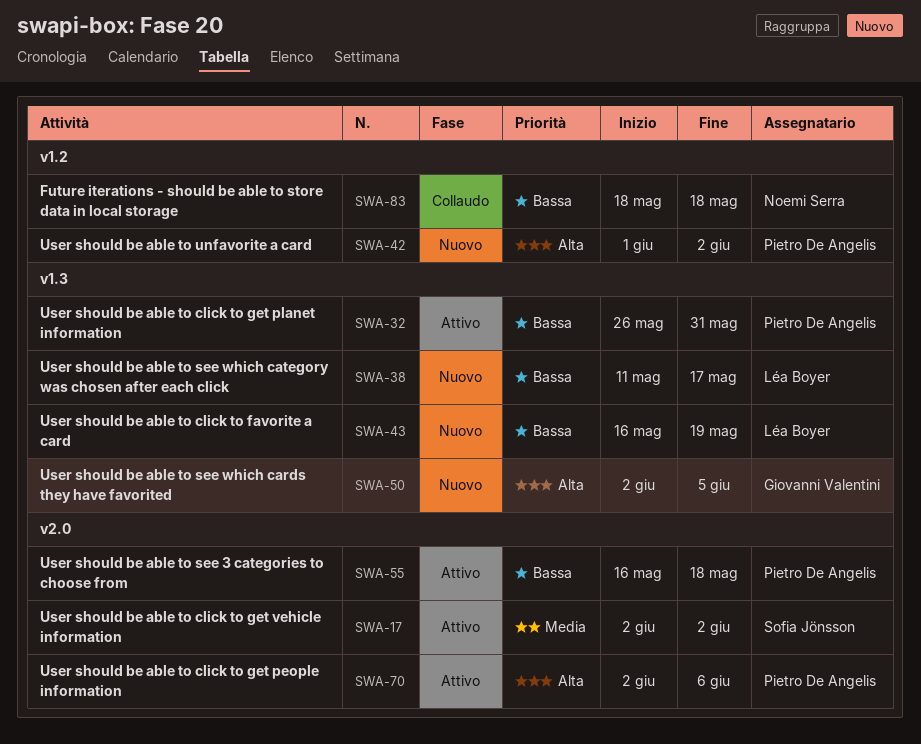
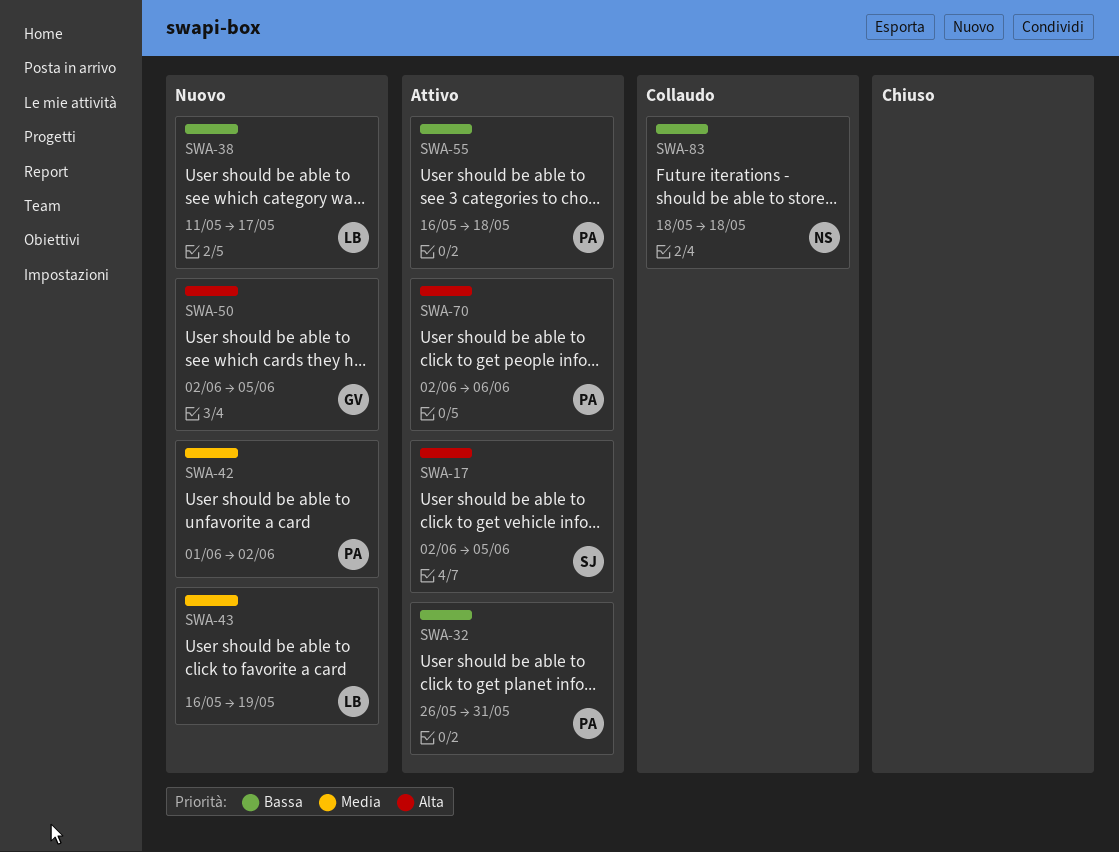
SWA-17, priority: Media -> Alta
SWA-17, due: Jun 2 -> Jun 5
SWA-42, priority: Alta -> Media
SWA-43, priority: Bassa -> Media

